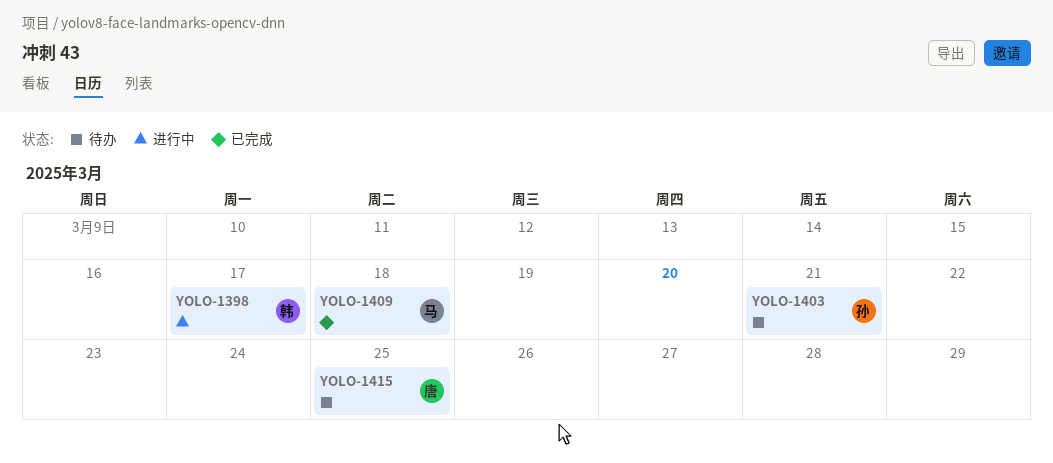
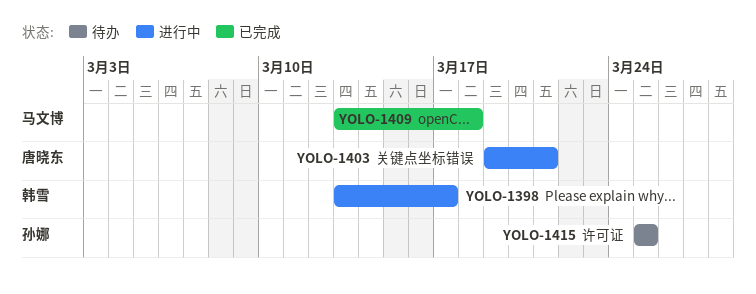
YOLO-1403, status: 待办 -> 进行中
YOLO-1403, owner: 孙娜 -> 唐晓东
YOLO-1415, owner: 唐晓东 -> 孙娜

